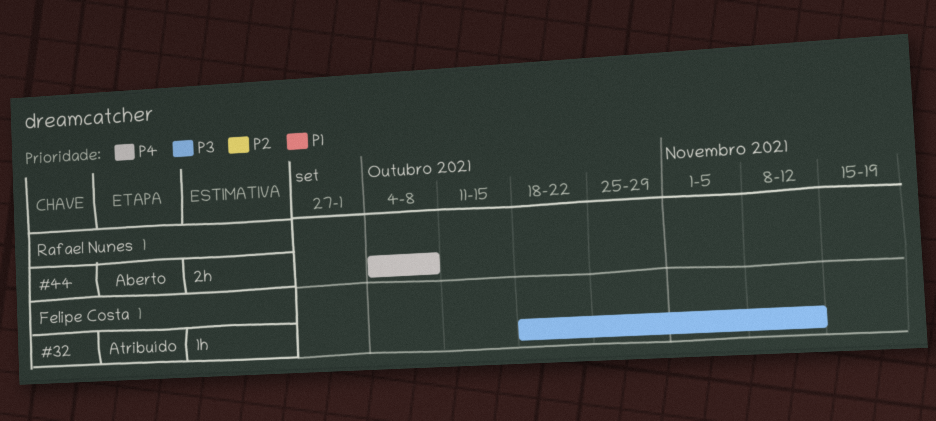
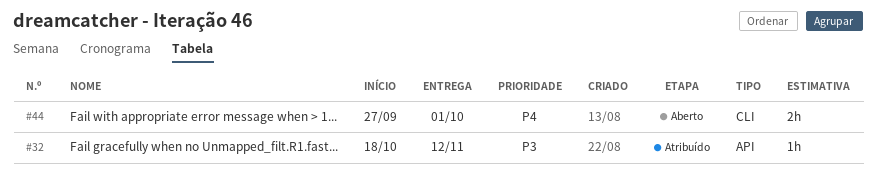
#44, start: Oct 4 -> Sep 27
#44, due: Oct 8 -> Oct 1

